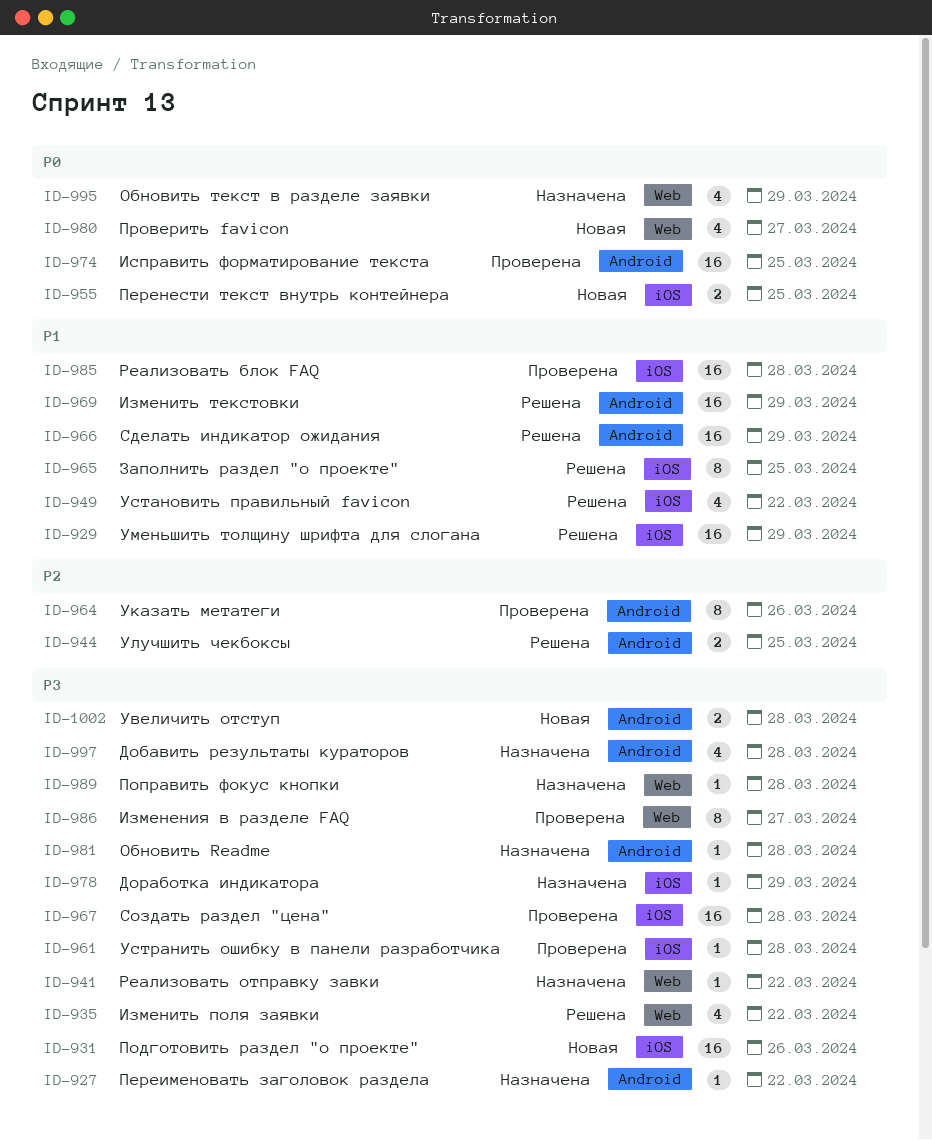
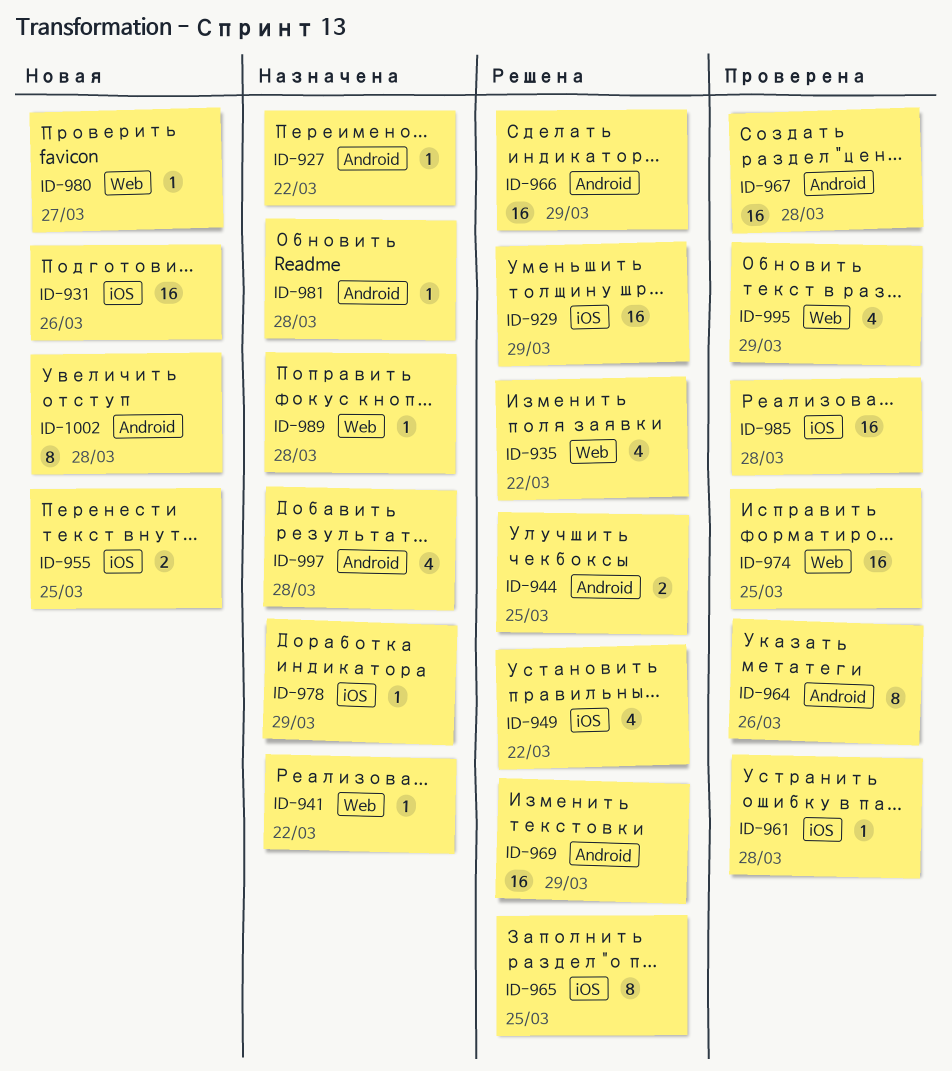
ID-967, label: iOS -> Android
ID-974, label: Android -> Web
ID-980, estimate: 4 -> 1
ID-986: present -> none
ID-995, status: Назначена -> Проверена
ID-1002, estimate: 2 -> 8

